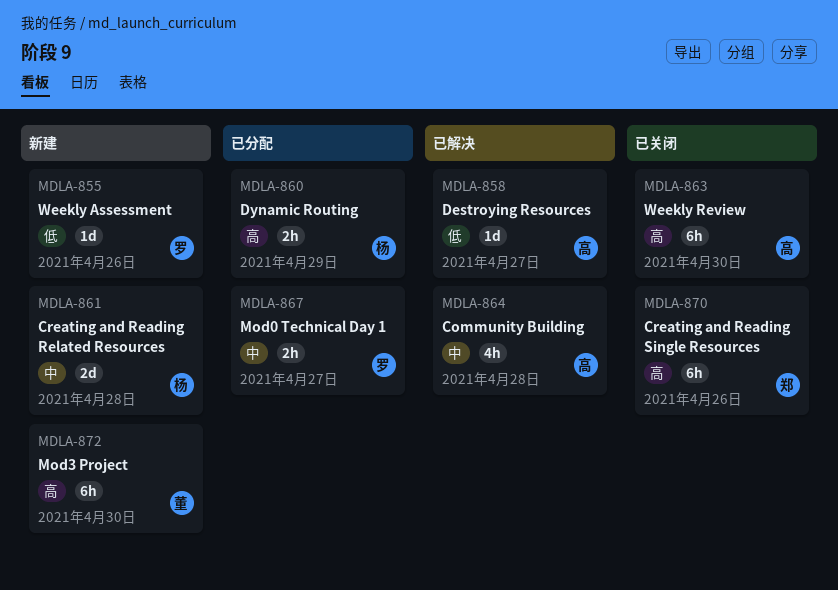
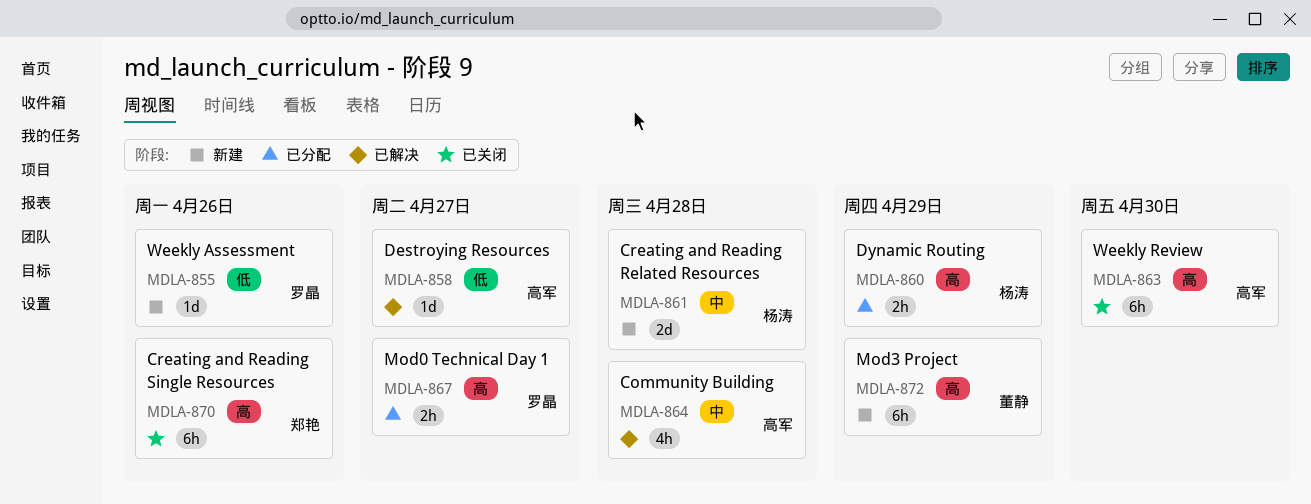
MDLA-867, priority: 中 -> 高
MDLA-872, due: Apr 30 -> Apr 29

